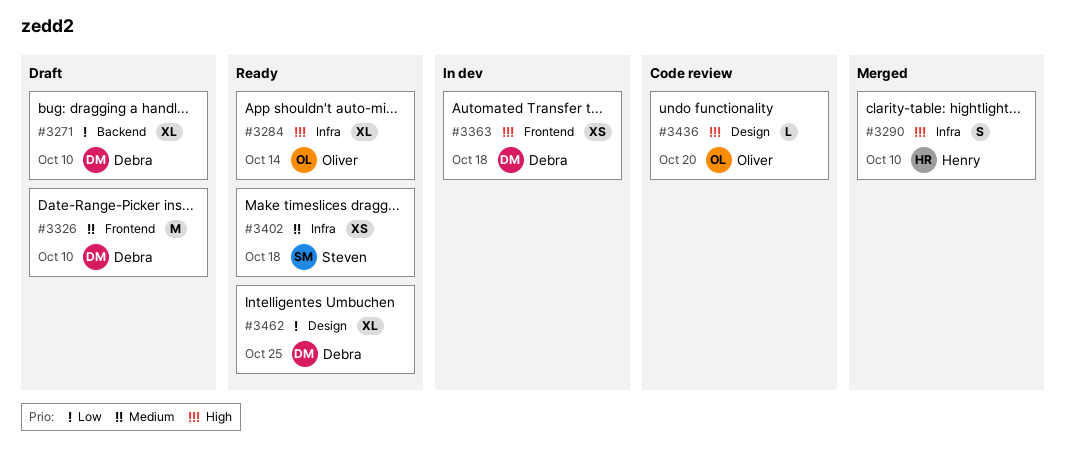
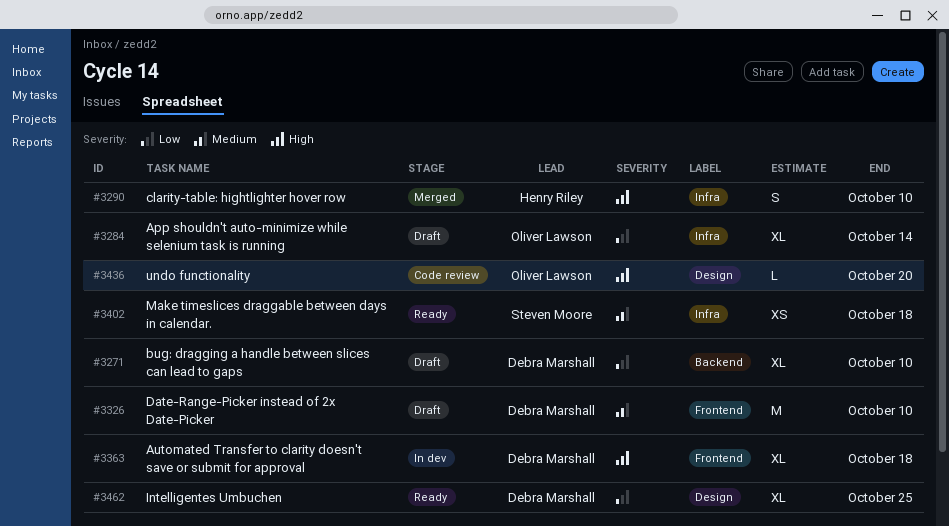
#3284, status: Ready -> Draft
#3284, priority: High -> Low
#3363, estimate: XS -> XL

